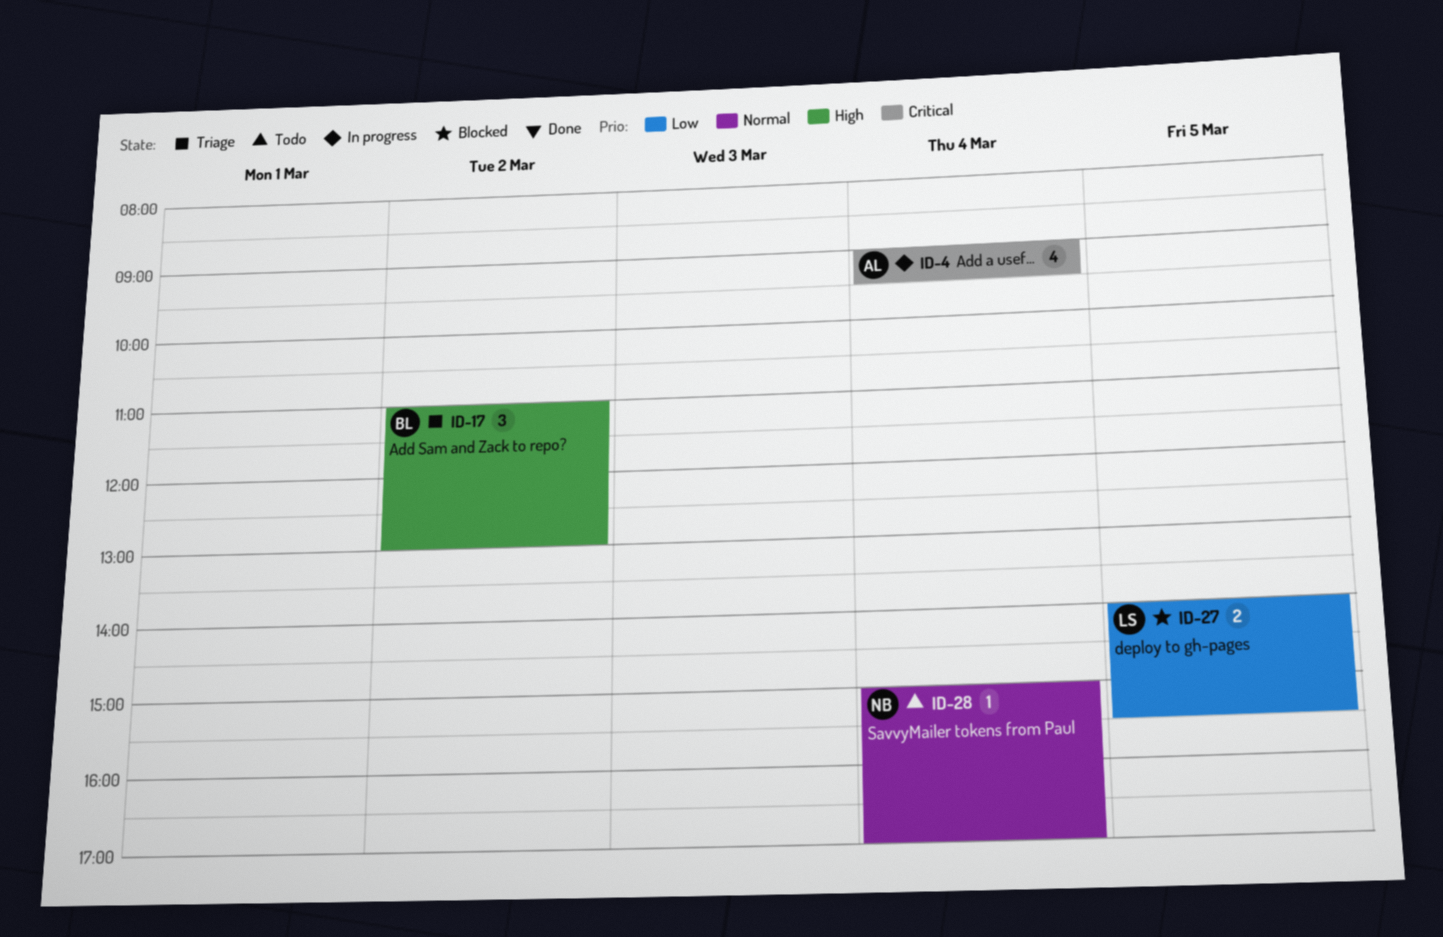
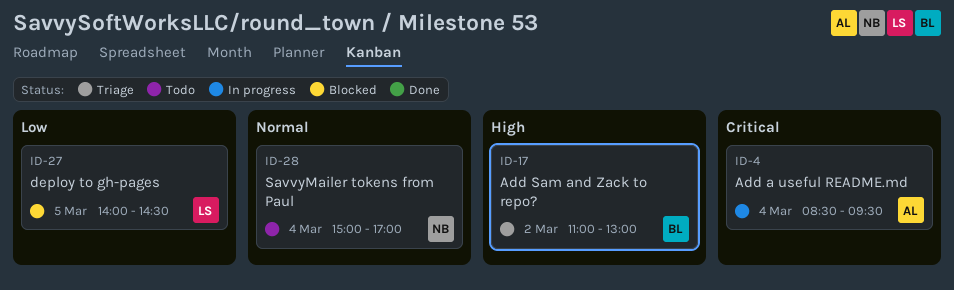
ID-4, begins: 09:00 -> 08:30
ID-27, ends: 15:30 -> 14:30

